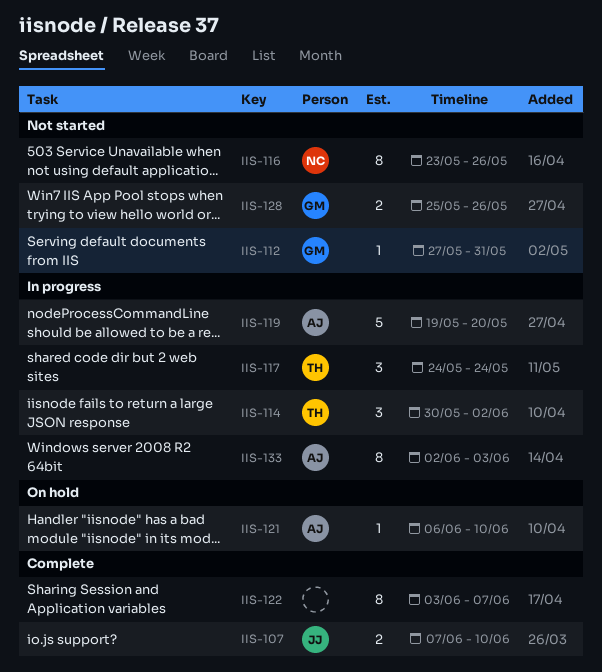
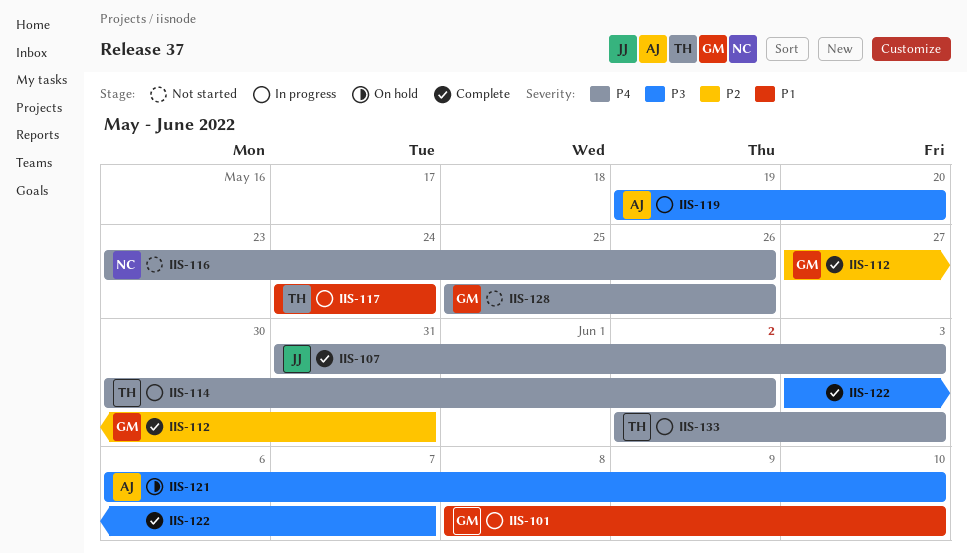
IIS-101: none -> present
IIS-107, start: Jun 7 -> May 31
IIS-107, due: Jun 10 -> Jun 3
IIS-112, status: Not started -> Complete
IIS-133, owner: AJ -> TH

